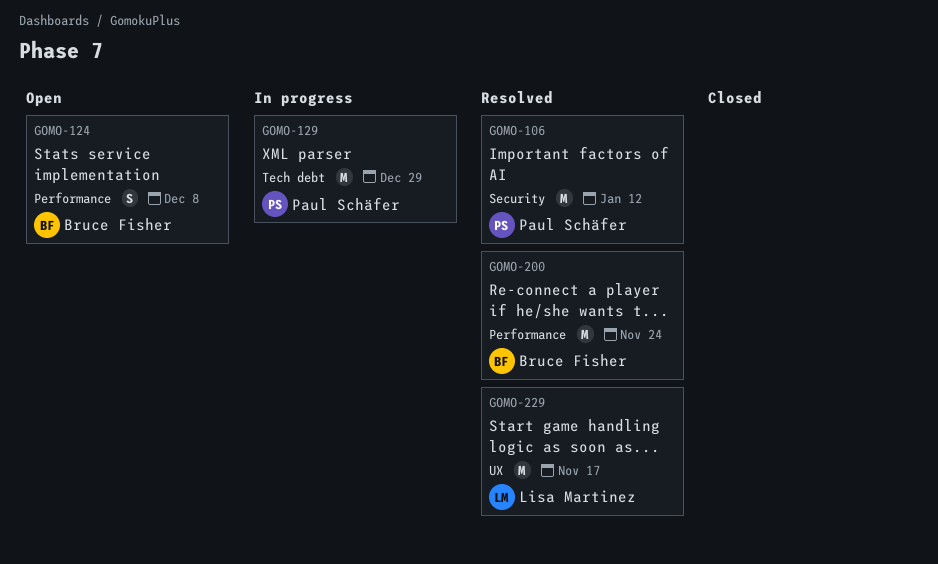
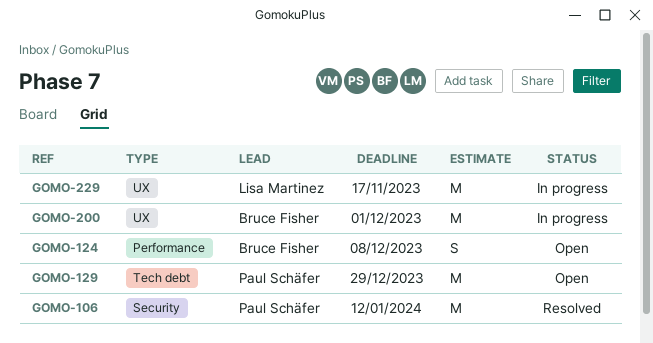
GOMO-129, status: In progress -> Open
GOMO-200, status: Resolved -> In progress
GOMO-200, label: Performance -> UX
GOMO-200, due: Nov 24 -> Dec 1
GOMO-229, status: Resolved -> In progress

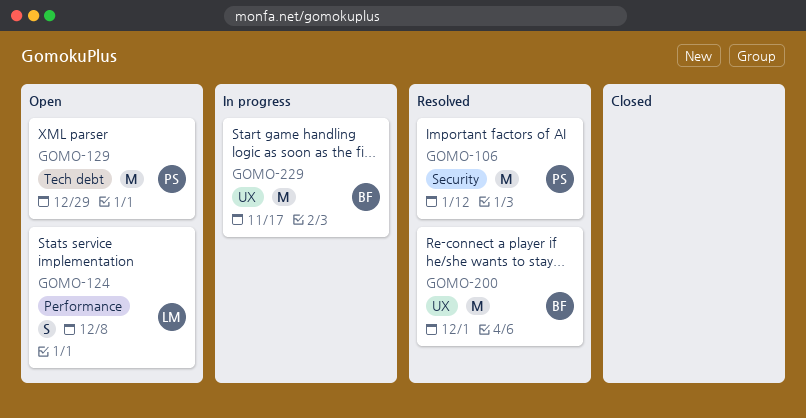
GOMO-124, owner: Bruce Fisher -> Lisa Martinez
GOMO-200, status: In progress -> Resolved
GOMO-229, owner: Lisa Martinez -> Bruce Fisher

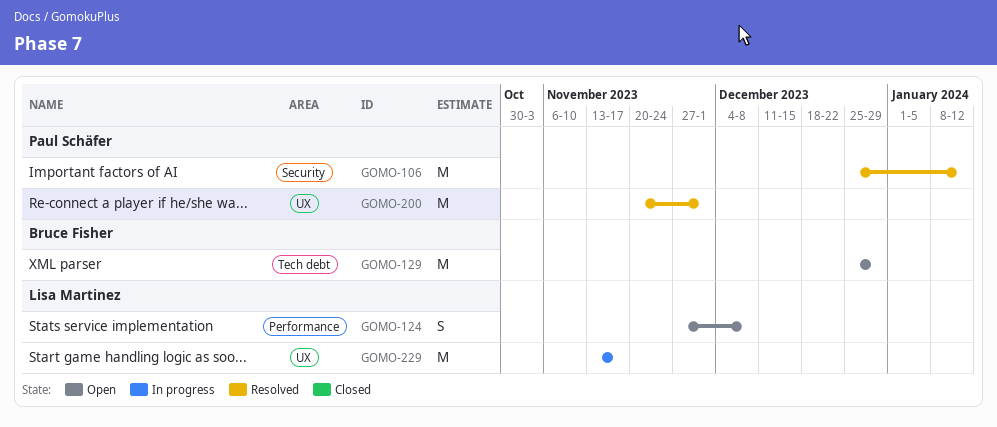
GOMO-129, owner: Paul Schäfer -> Bruce Fisher
GOMO-200, owner: Bruce Fisher -> Paul Schäfer
GOMO-229, owner: Bruce Fisher -> Lisa Martinez

